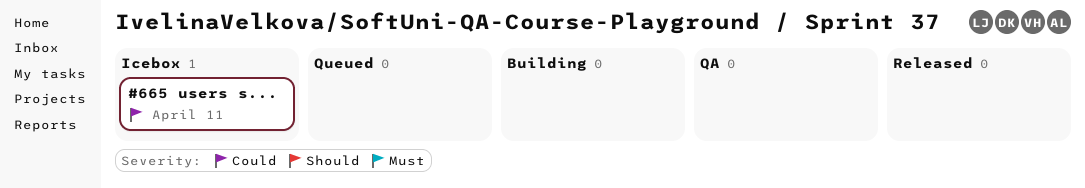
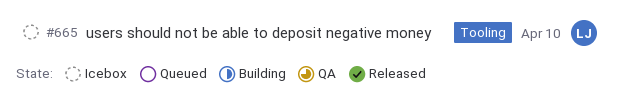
#665, due: Apr 11 -> Apr 10

